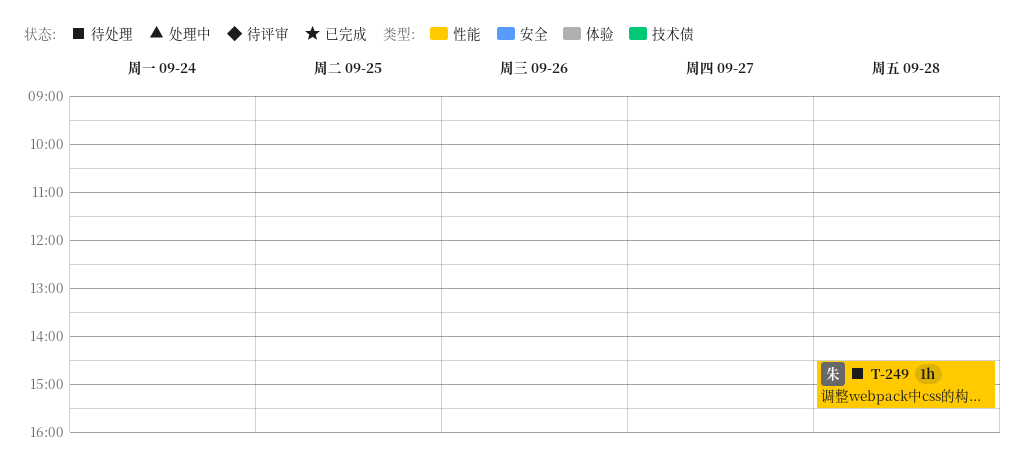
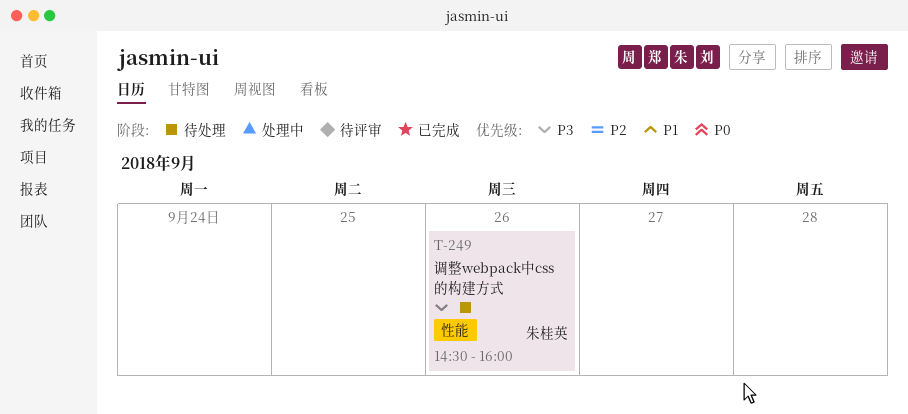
T-249, day: Sep 28 -> Sep 26
T-249, ends: 15:30 -> 16:00

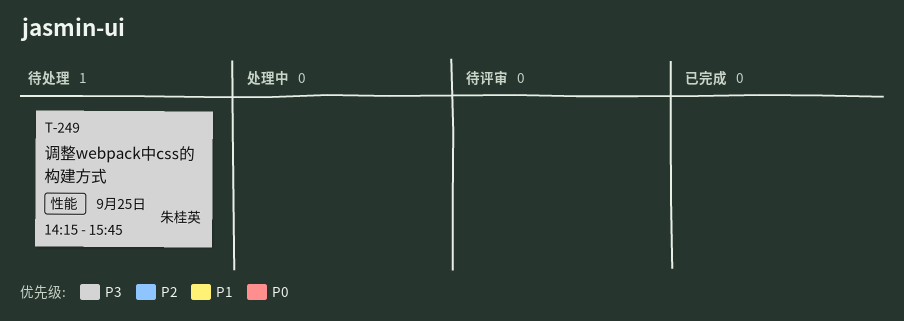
T-249, day: Sep 26 -> Sep 25
T-249, begins: 14:30 -> 14:15
T-249, ends: 16:00 -> 15:45

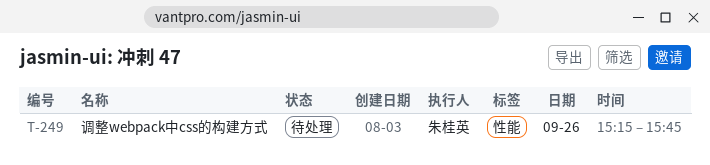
T-249, day: Sep 25 -> Sep 26
T-249, begins: 14:15 -> 15:15

